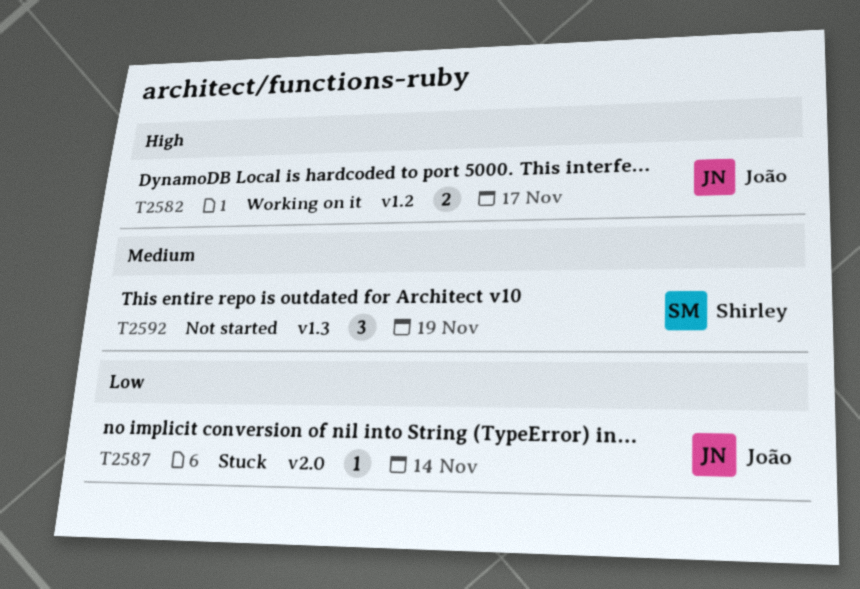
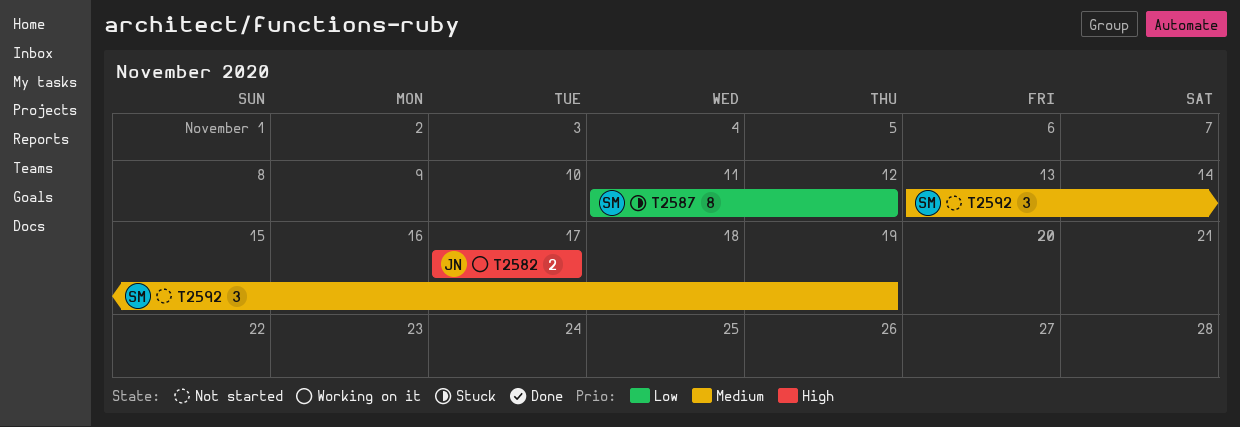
T2587, owner: João -> Shirley
T2587, estimate: 1 -> 8
T2587, due: Nov 14 -> Nov 12

